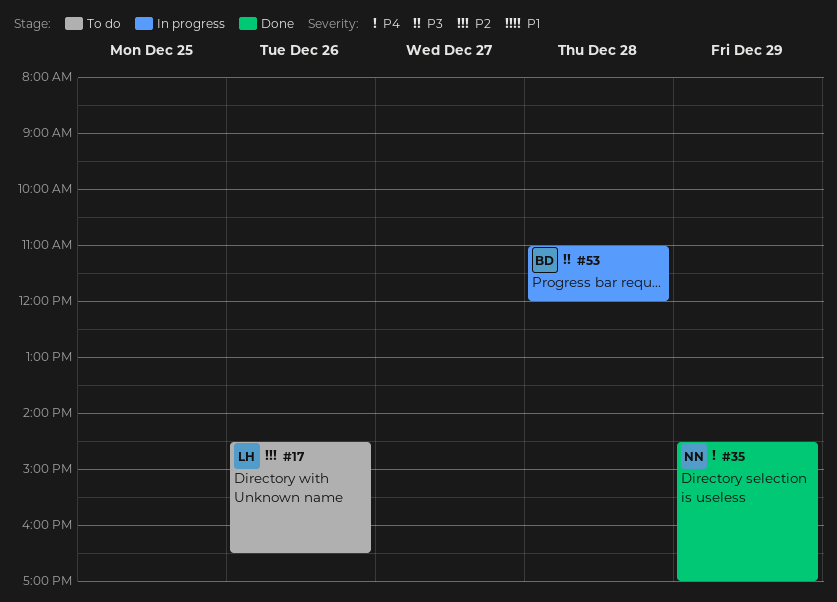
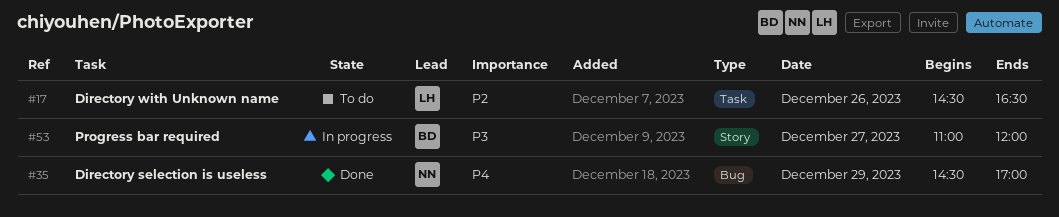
#53, day: Dec 28 -> Dec 27

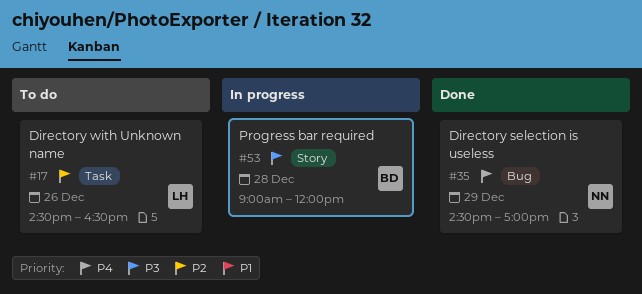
#53, day: Dec 27 -> Dec 28
#53, begins: 11:00 -> 09:00

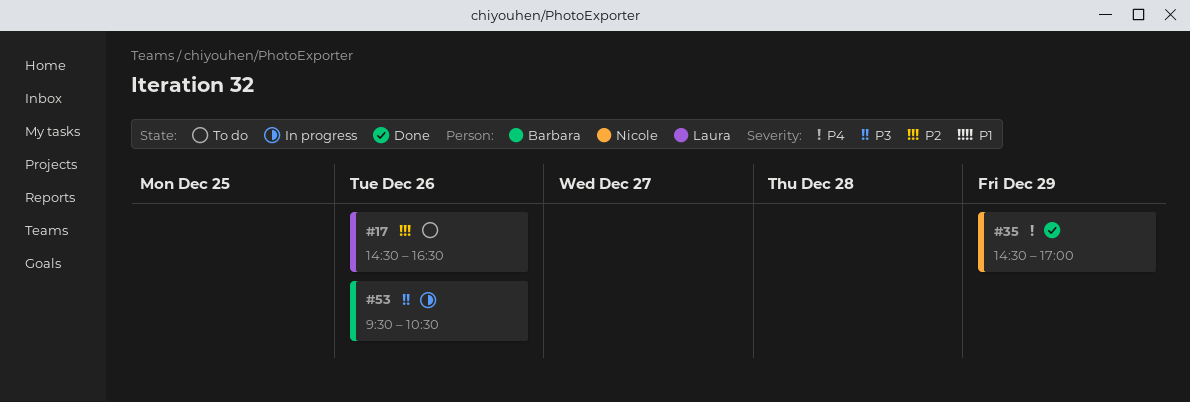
#53, day: Dec 28 -> Dec 26
#53, begins: 09:00 -> 09:30
#53, ends: 12:00 -> 10:30

